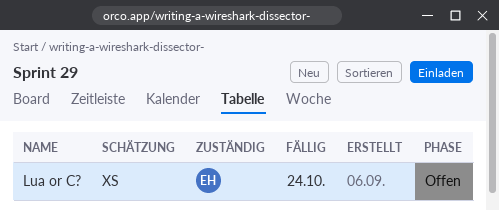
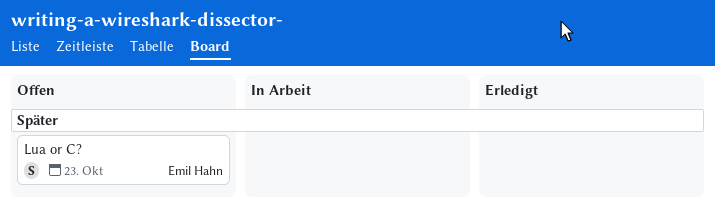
Lua or C?, estimate: XS -> S
Lua or C?, due: Oct 24 -> Oct 23

